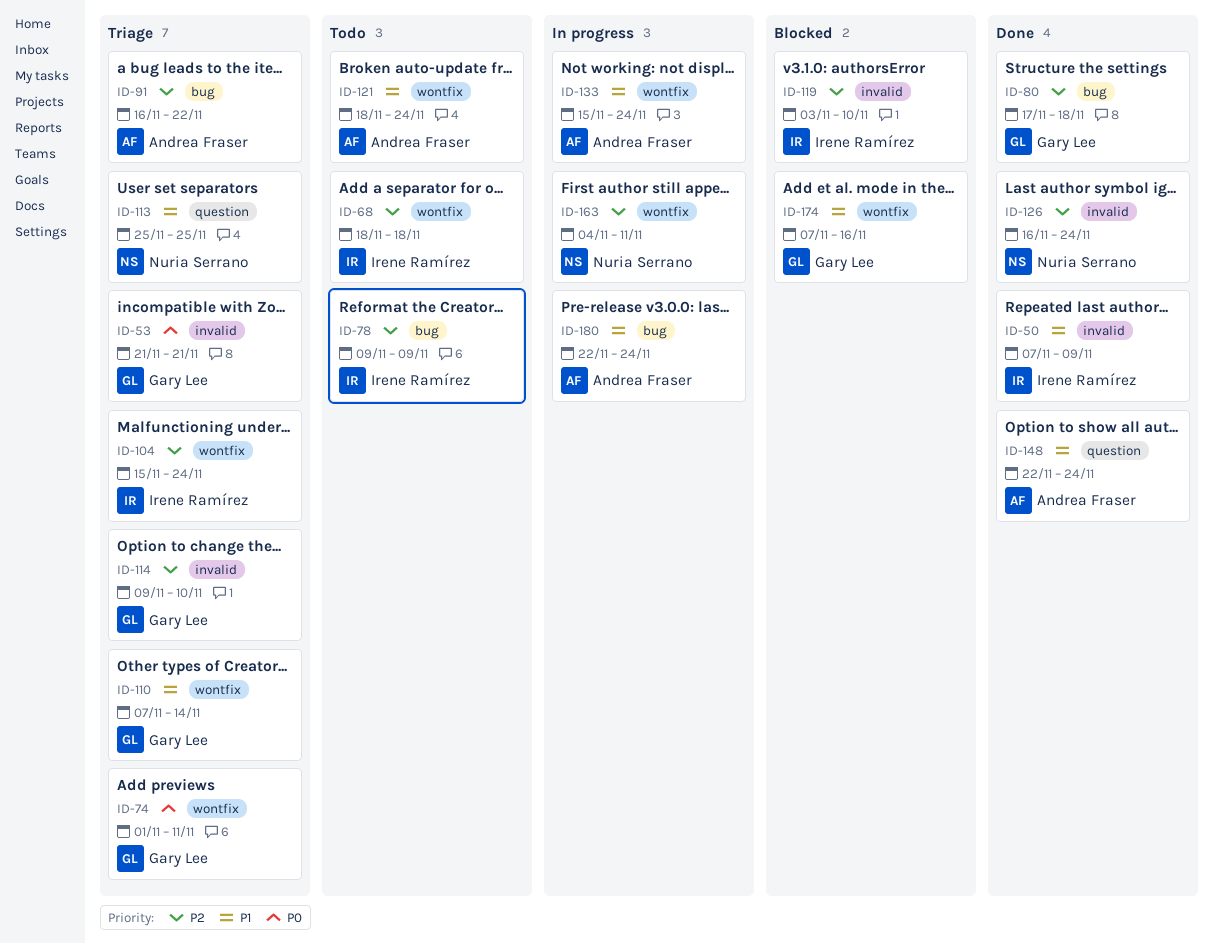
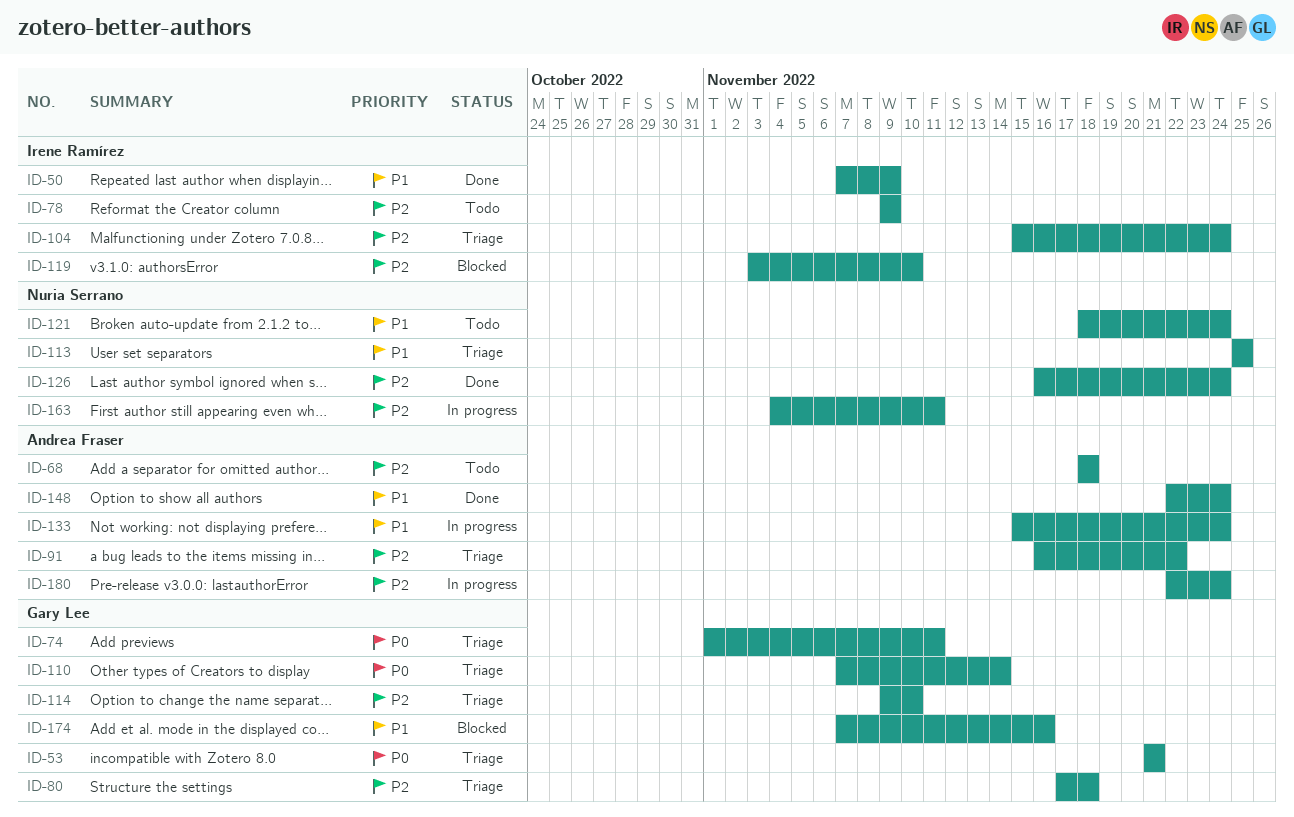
ID-68, owner: Irene Ramírez -> Andrea Fraser
ID-80, status: Done -> Triage
ID-110, priority: P1 -> P0
ID-121, owner: Andrea Fraser -> Nuria Serrano
ID-180, priority: P1 -> P2

